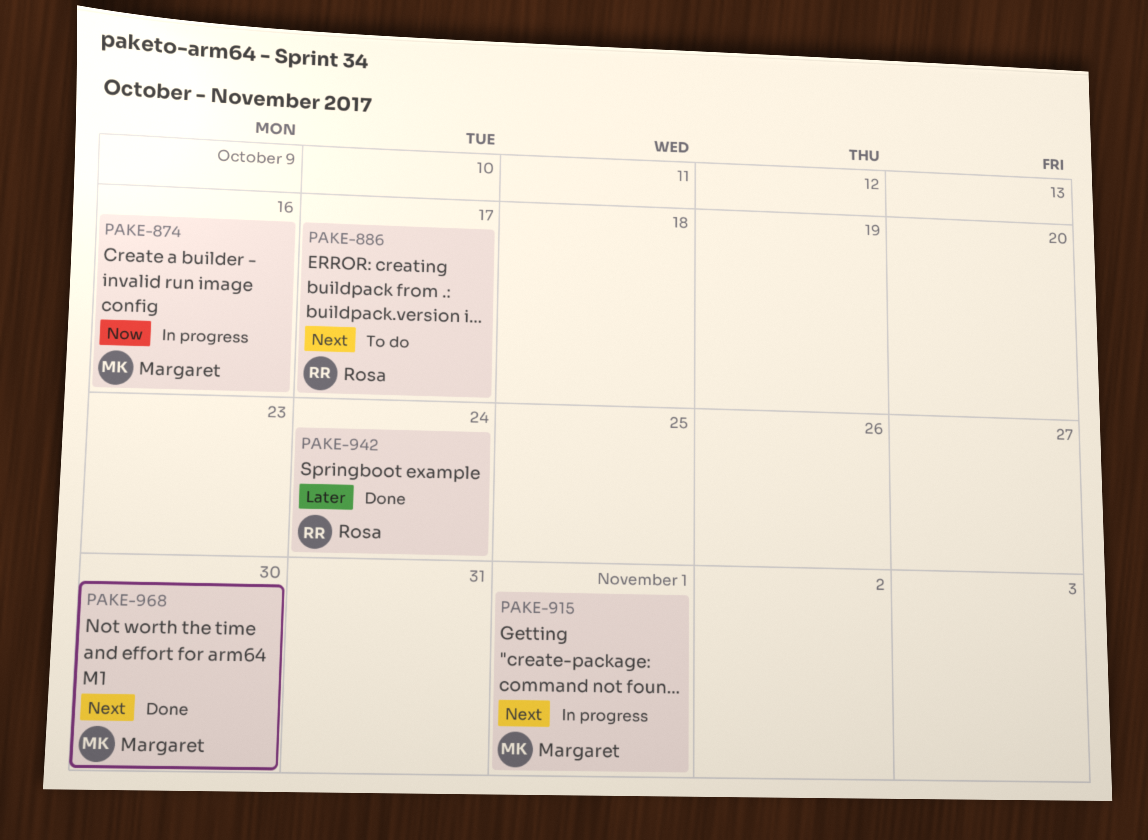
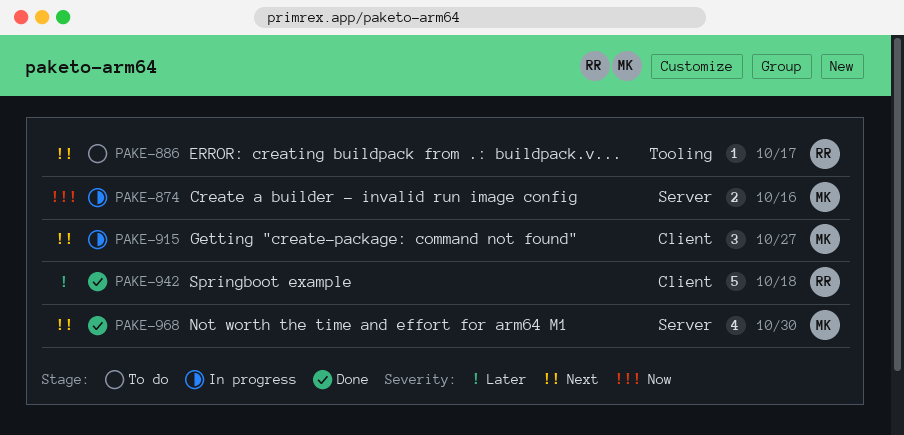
PAKE-915, due: Nov 1 -> Oct 27
PAKE-942, due: Oct 24 -> Oct 18

